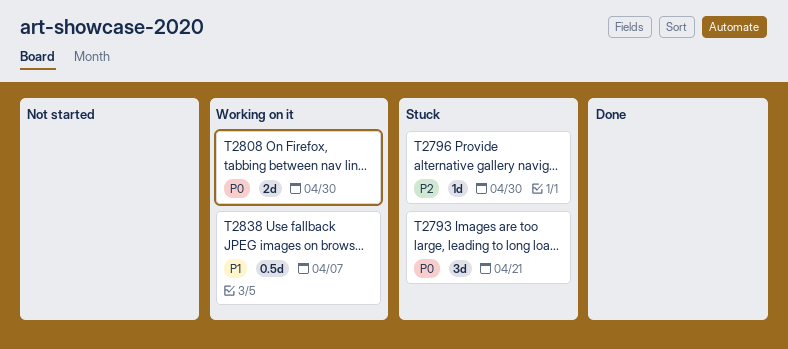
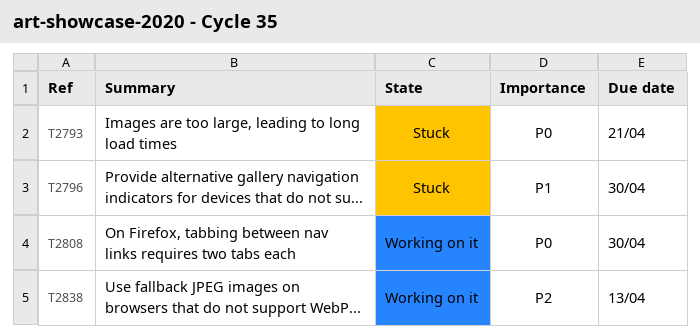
T2796, priority: P2 -> P1
T2838, priority: P1 -> P2
T2838, due: Apr 7 -> Apr 13

